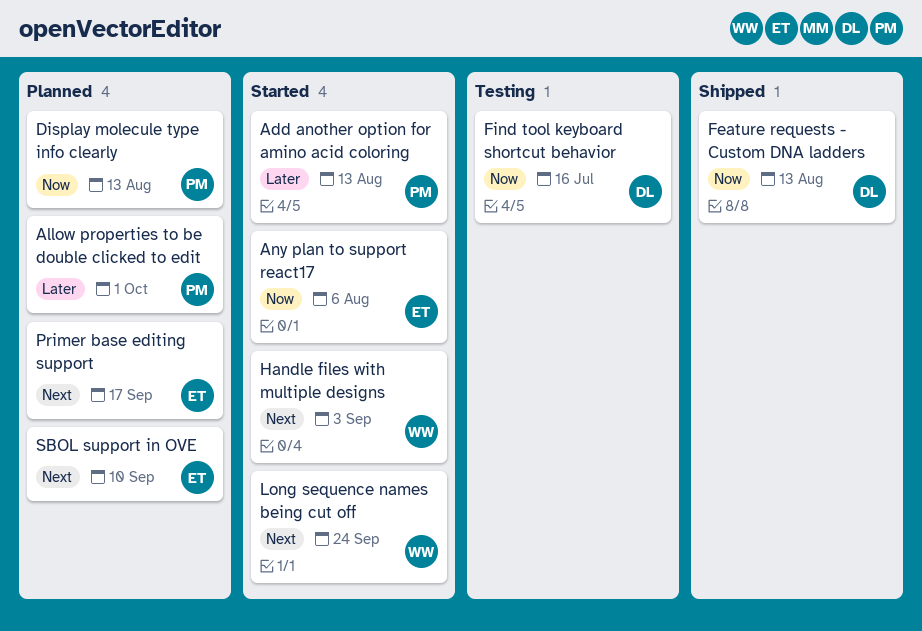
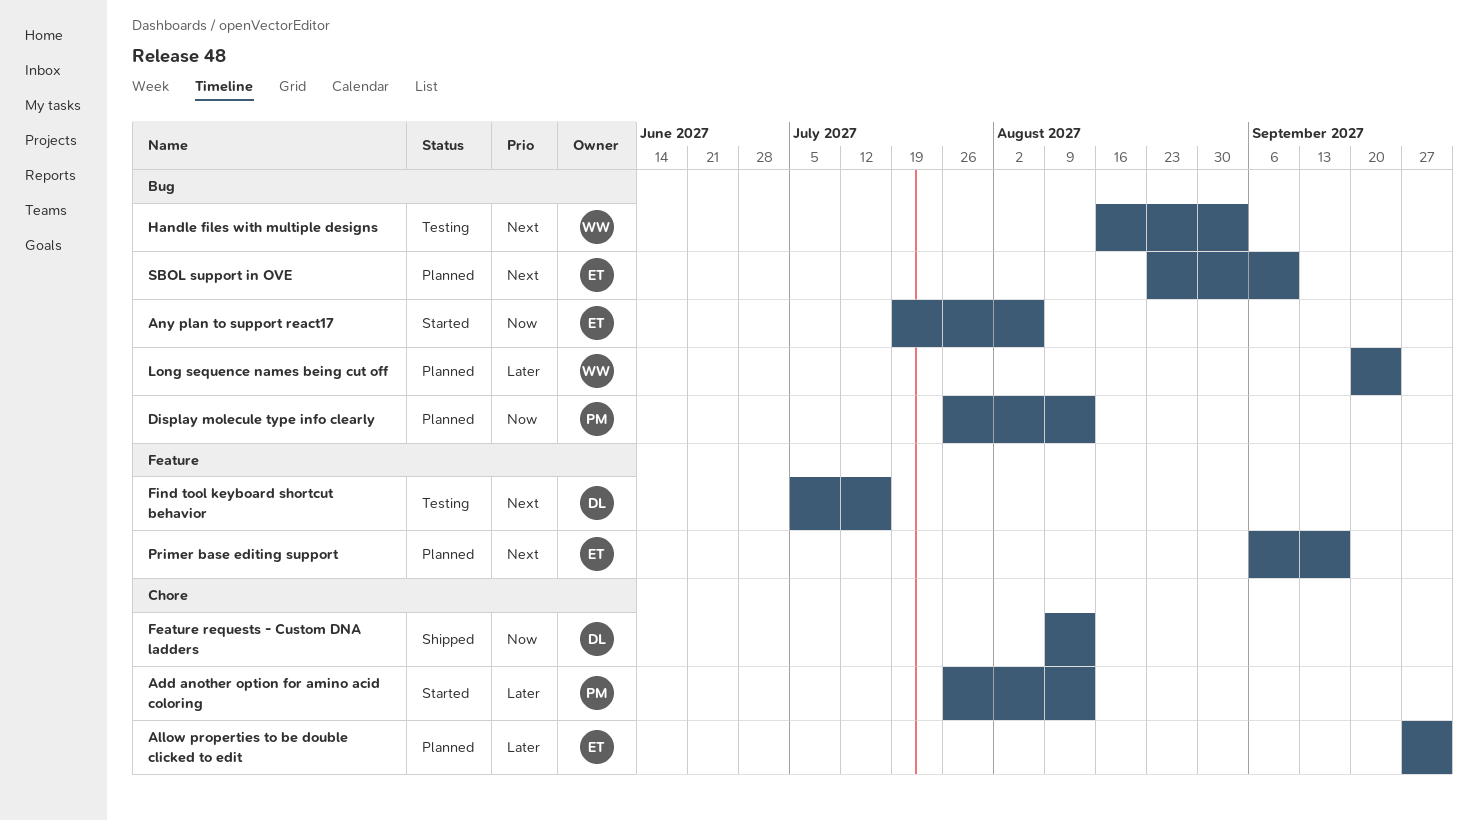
Allow properties to be double clicked to edit, owner: PM -> ET
Find tool keyboard shortcut behavior, priority: Now -> Next
Handle files with multiple designs, status: Started -> Testing
Long sequence names being cut off, status: Started -> Planned
Long sequence names being cut off, priority: Next -> Later

